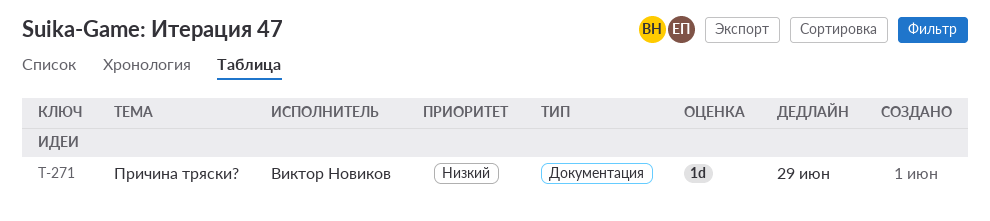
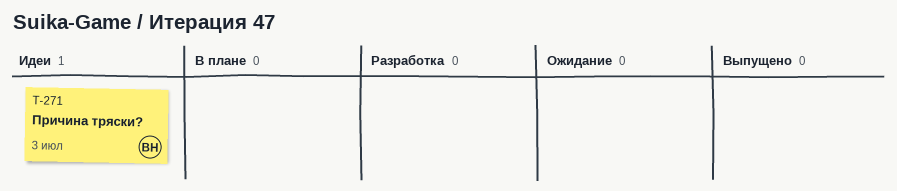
T-271, due: Jun 29 -> Jul 3

